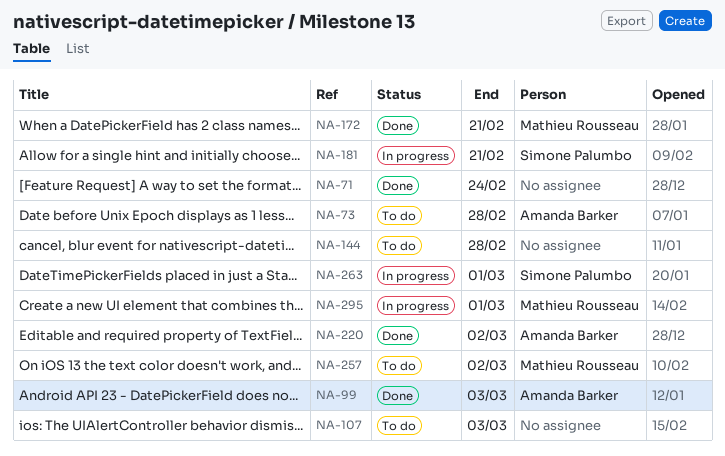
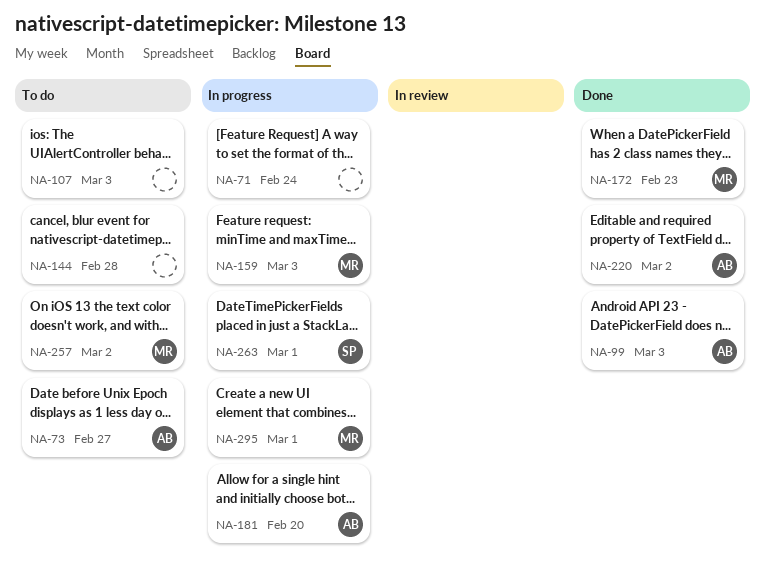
NA-71, status: Done -> In progress
NA-73, due: Feb 28 -> Feb 27
NA-159: none -> present
NA-172, due: Feb 21 -> Feb 23
NA-181, owner: Simone Palumbo -> Amanda Barker
NA-181, due: Feb 21 -> Feb 20

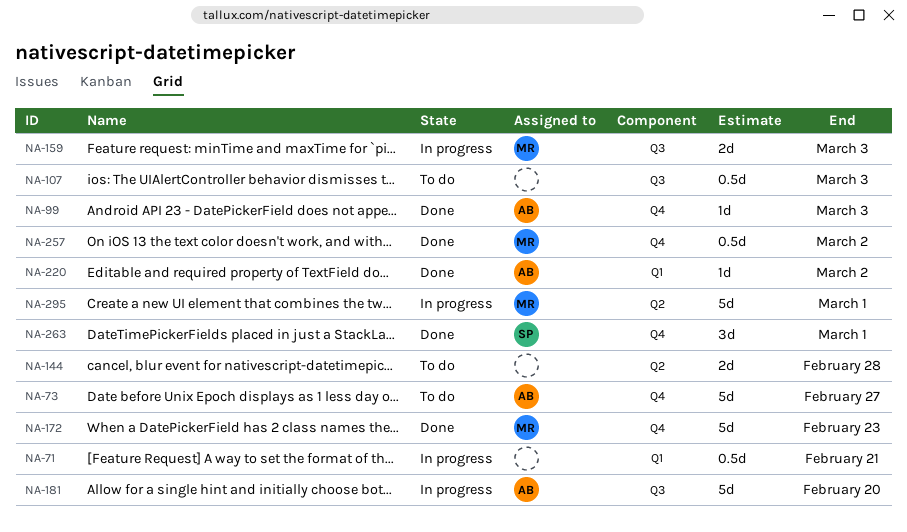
NA-71, due: Feb 24 -> Feb 21
NA-257, status: To do -> Done
NA-263, status: In progress -> Done

